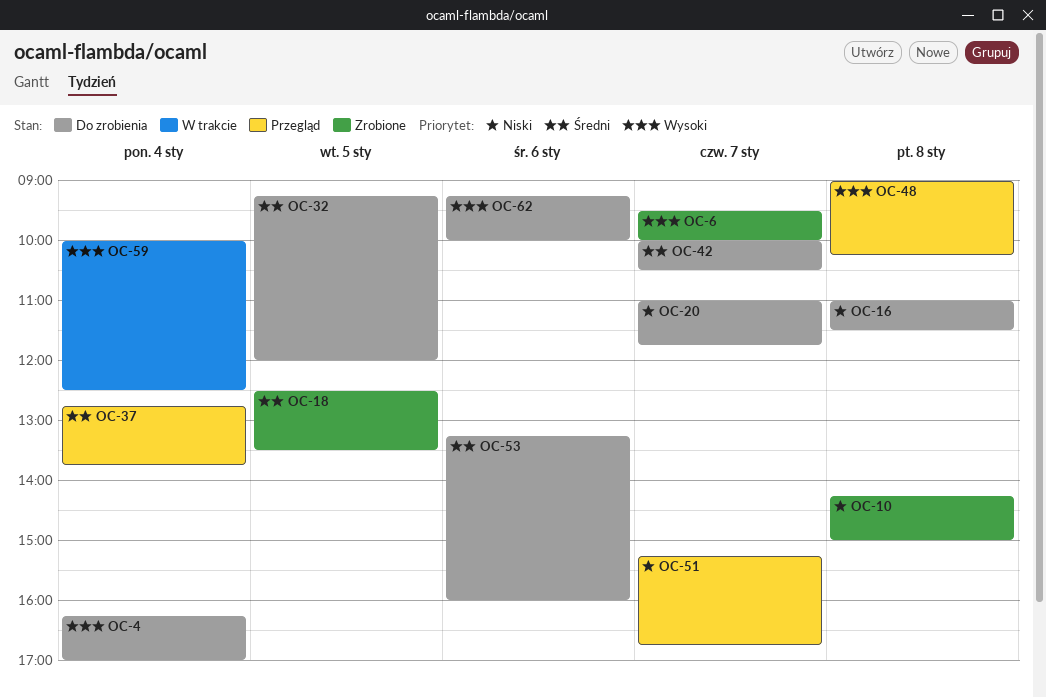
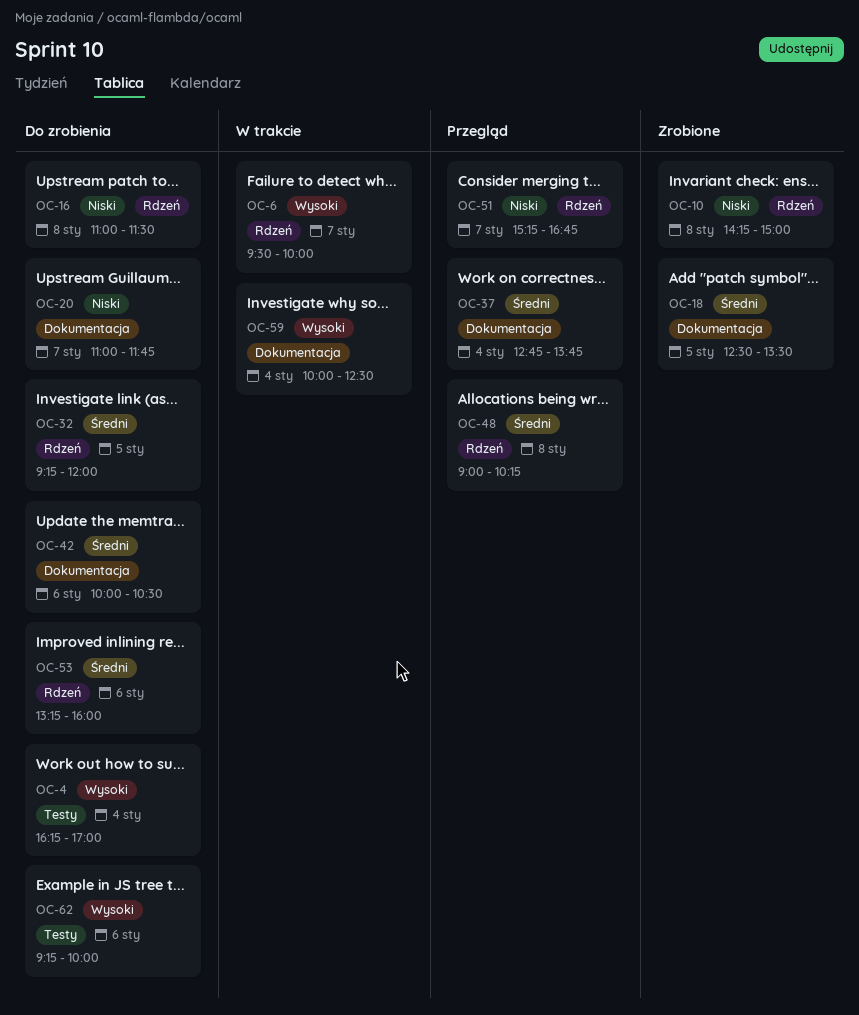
OC-6, status: Zrobione -> W trakcie
OC-42, day: Jan 7 -> Jan 6
OC-48, priority: Wysoki -> Średni

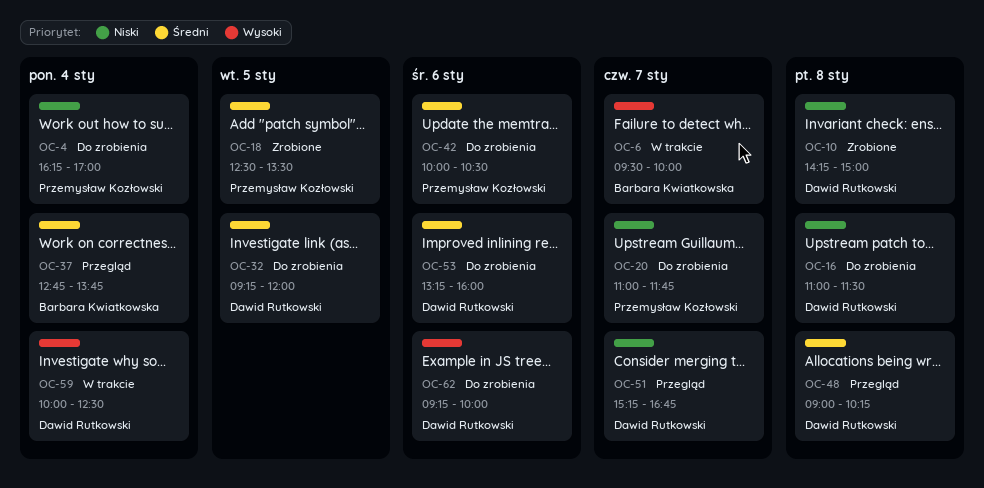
OC-4, priority: Wysoki -> Niski

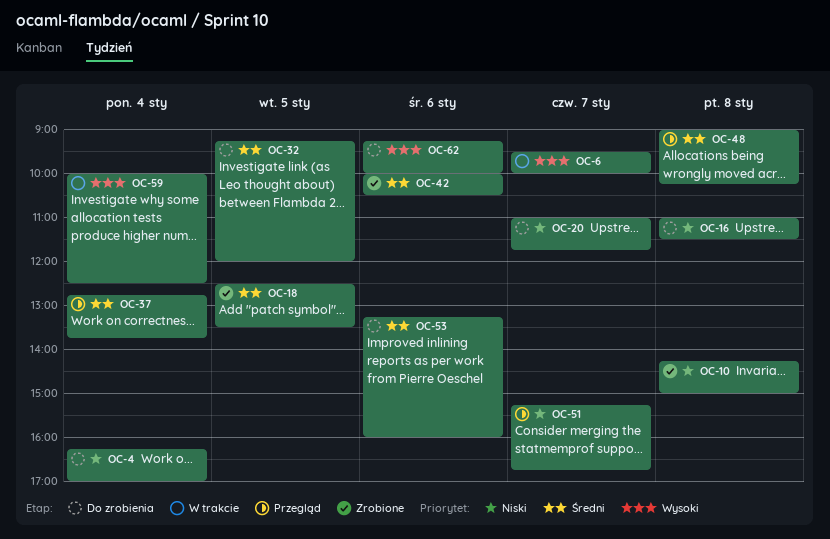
OC-42, status: Do zrobienia -> Zrobione

